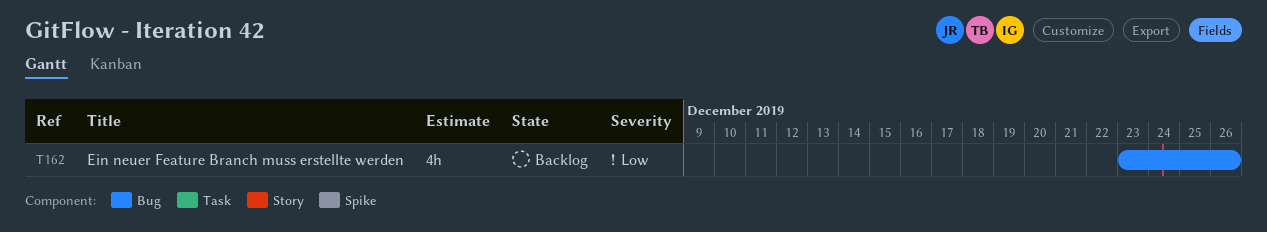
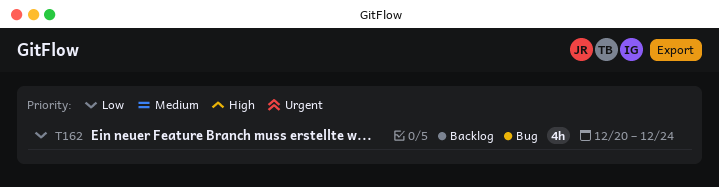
T162, start: Dec 23 -> Dec 20
T162, due: Dec 26 -> Dec 24

